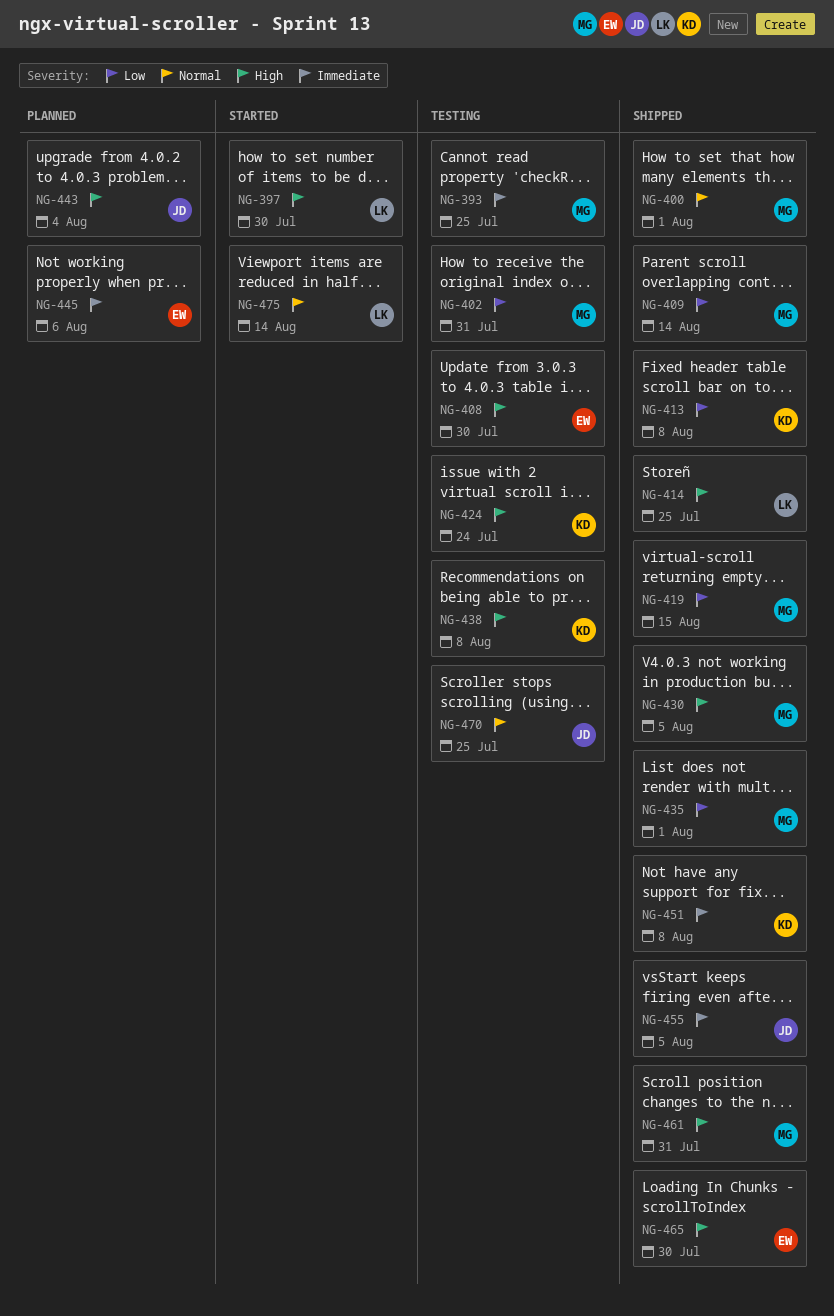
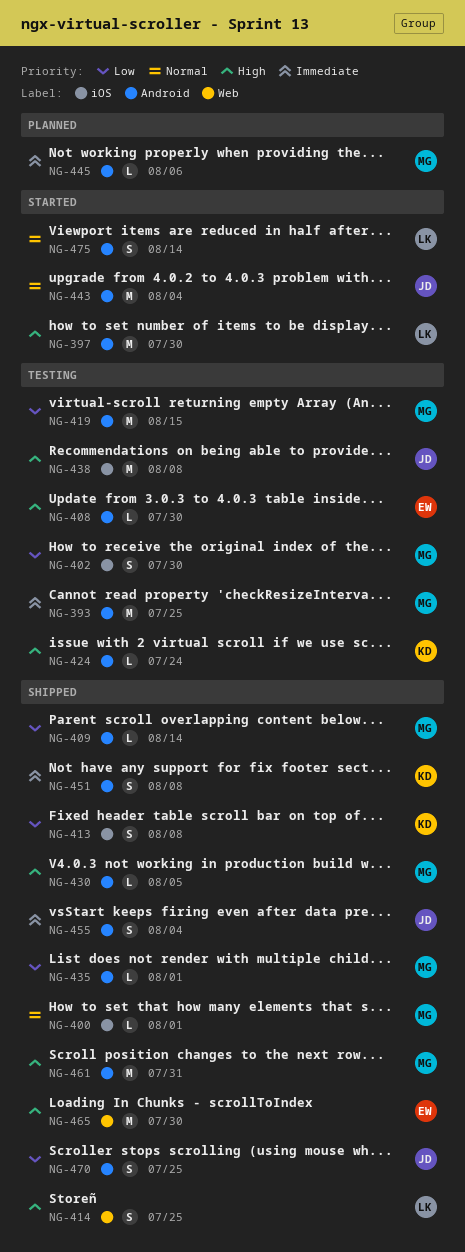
NG-402, due: Jul 31 -> Jul 30
NG-419, status: Shipped -> Testing
NG-438, owner: KD -> JD
NG-443, status: Planned -> Started
NG-443, priority: High -> Normal
NG-445, owner: EW -> MG
NG-455, due: Aug 5 -> Aug 4
NG-470, status: Testing -> Shipped
NG-470, priority: Normal -> Low

